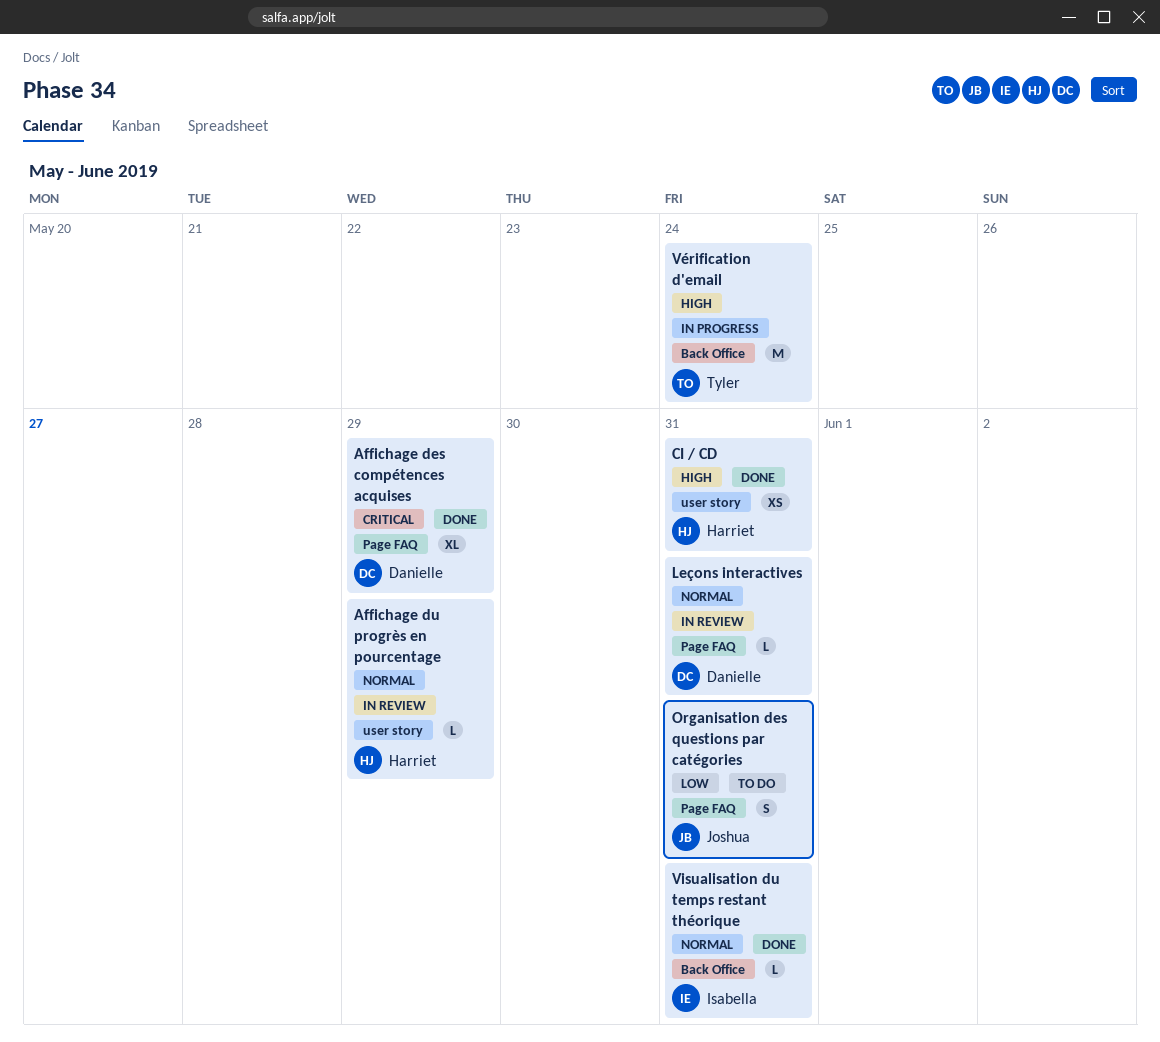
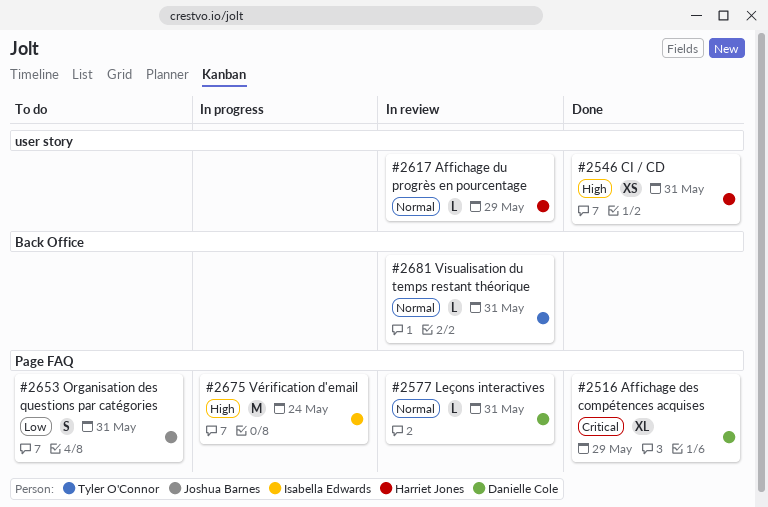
Visualisation du temps restant théorique, status: Done -> In review
Visualisation du temps restant théorique, owner: Isabella Edwards -> Tyler O'Connor
Vérification d'email, owner: Tyler O'Connor -> Isabella Edwards
Vérification d'email, label: Back Office -> Page FAQ

